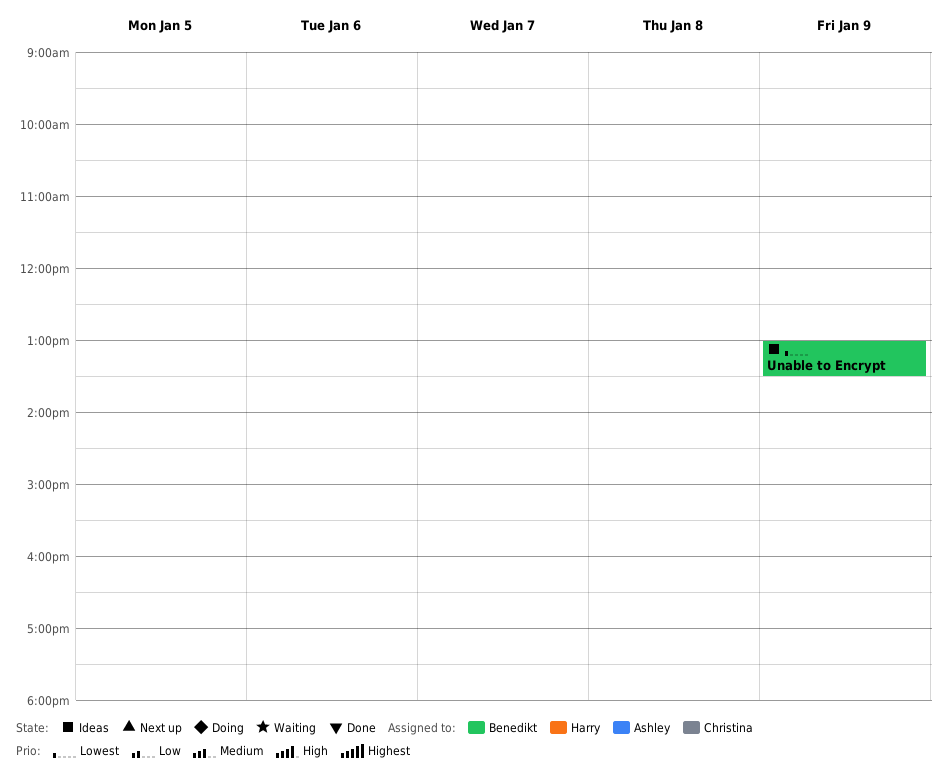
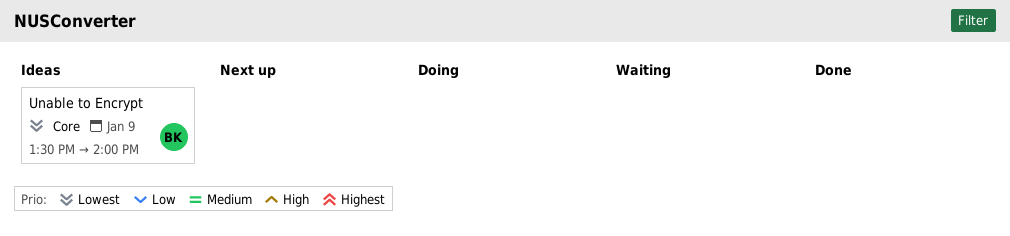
Unable to Encrypt, begins: 13:00 -> 13:30
Unable to Encrypt, ends: 13:30 -> 14:00

